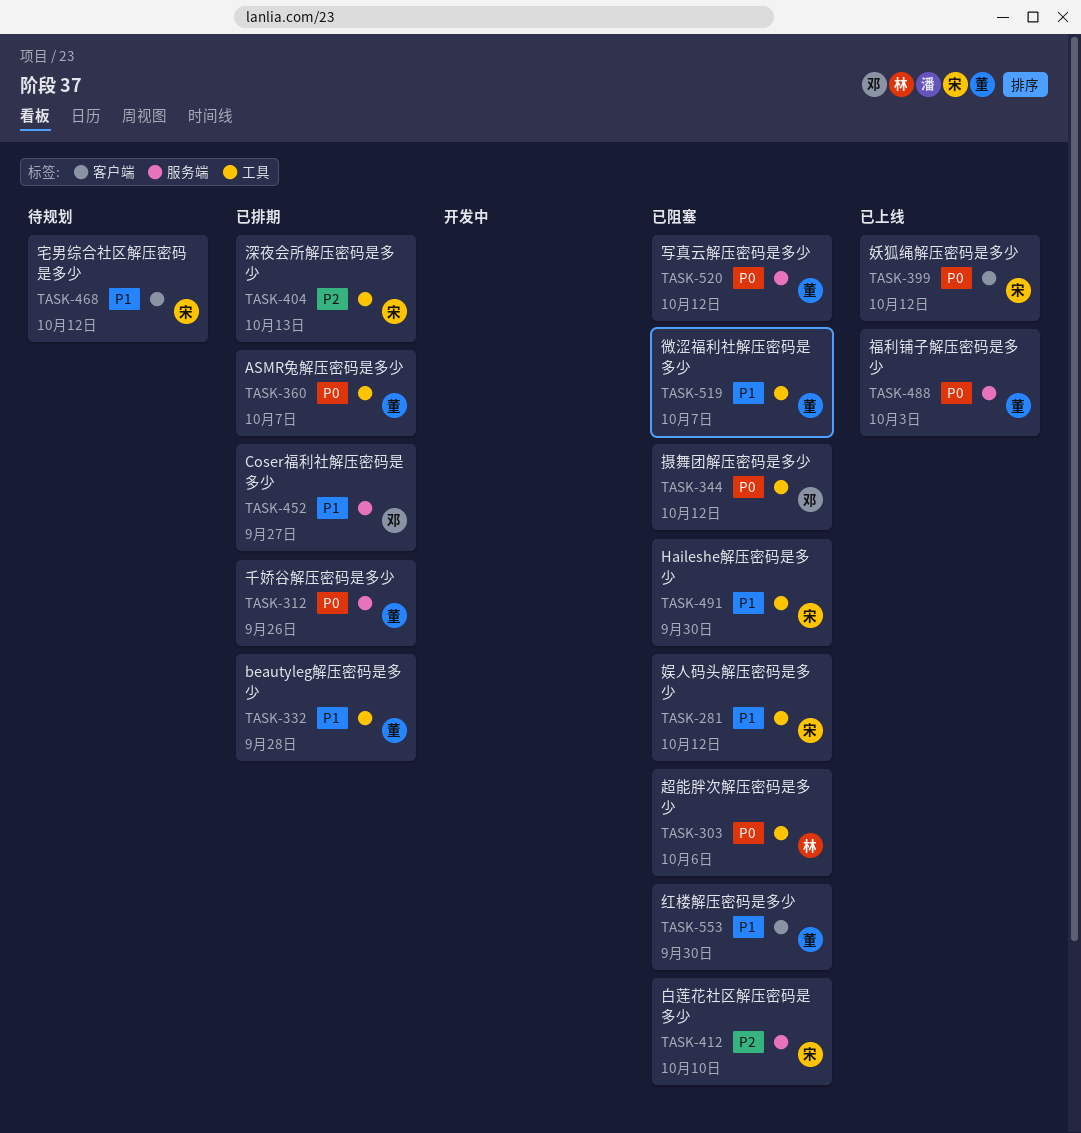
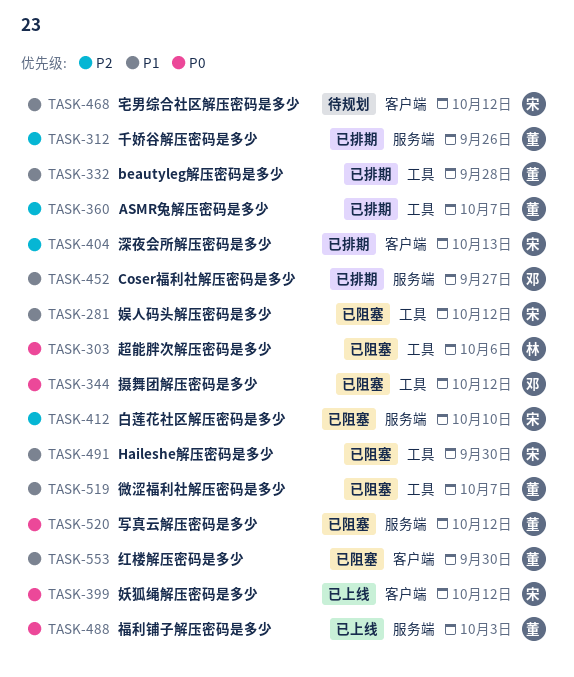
TASK-312, priority: P0 -> P2
TASK-360, priority: P0 -> P2
TASK-404, label: 工具 -> 客户端

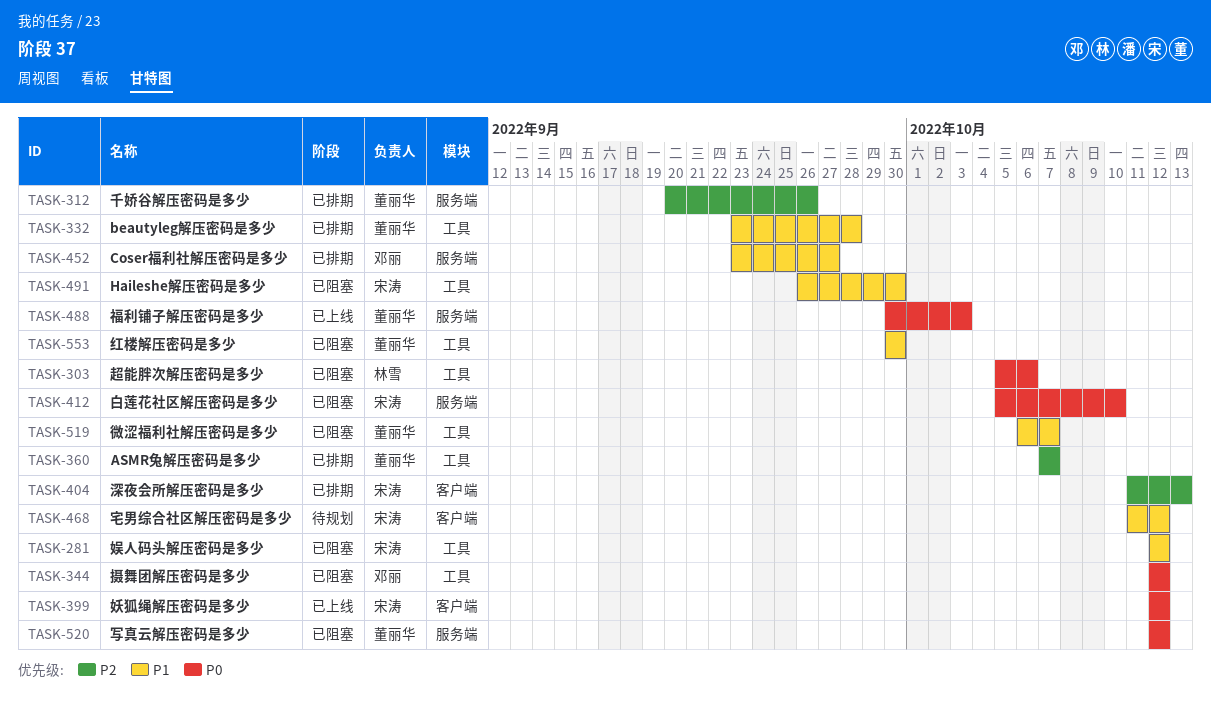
TASK-412, priority: P2 -> P0
TASK-553, label: 客户端 -> 工具

